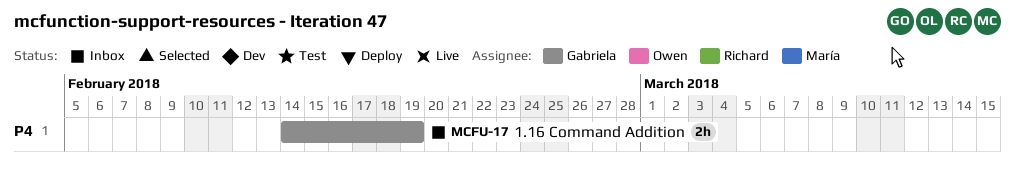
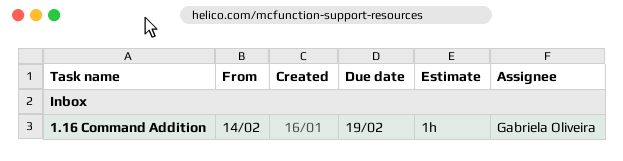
1.16 Command Addition, estimate: 2h -> 1h

